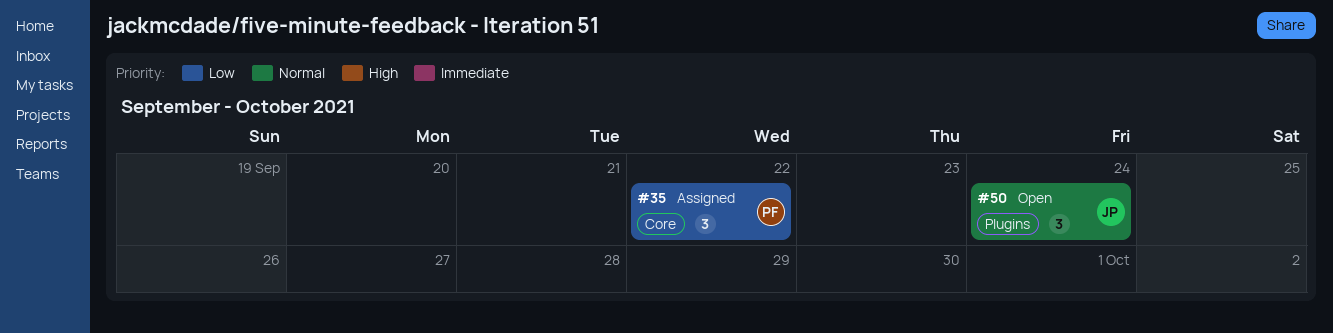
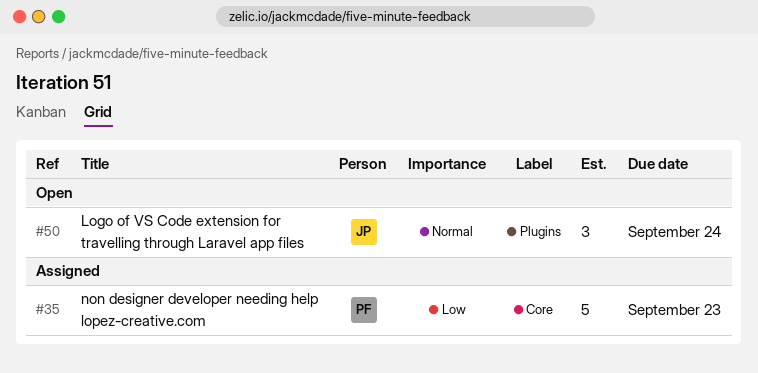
#35, estimate: 3 -> 5
#35, due: Sep 22 -> Sep 23

